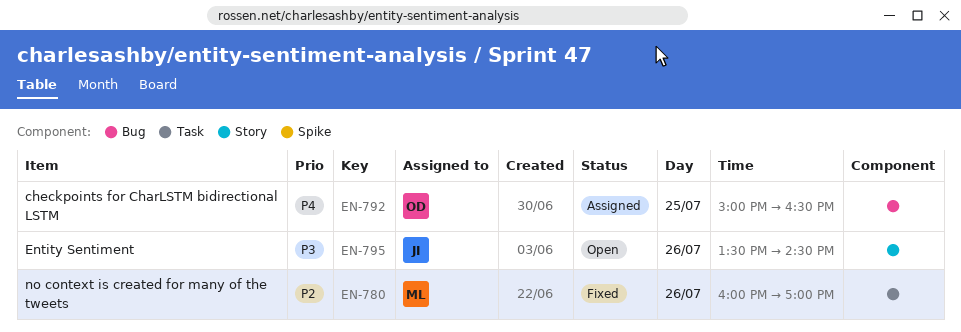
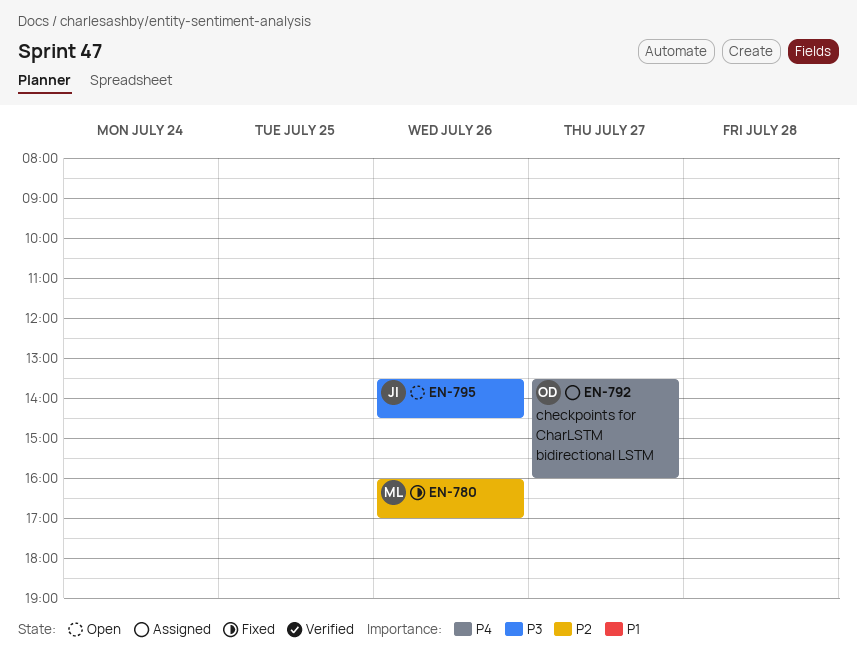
EN-792, day: Jul 25 -> Jul 27
EN-792, begins: 15:00 -> 13:30
EN-792, ends: 16:30 -> 16:00

